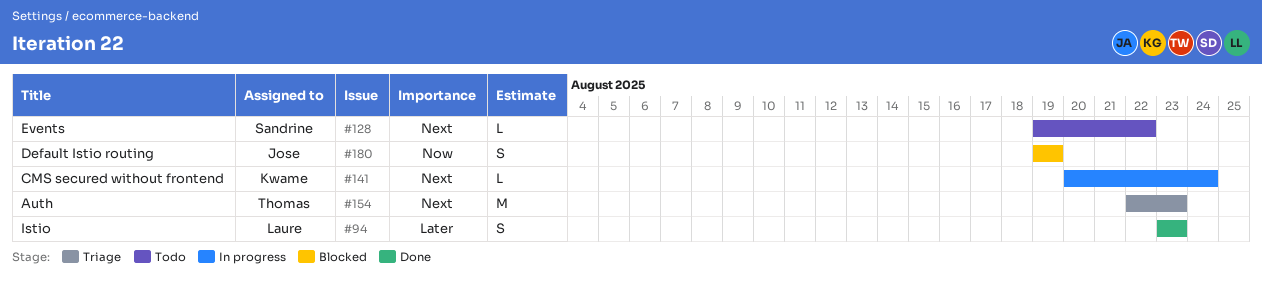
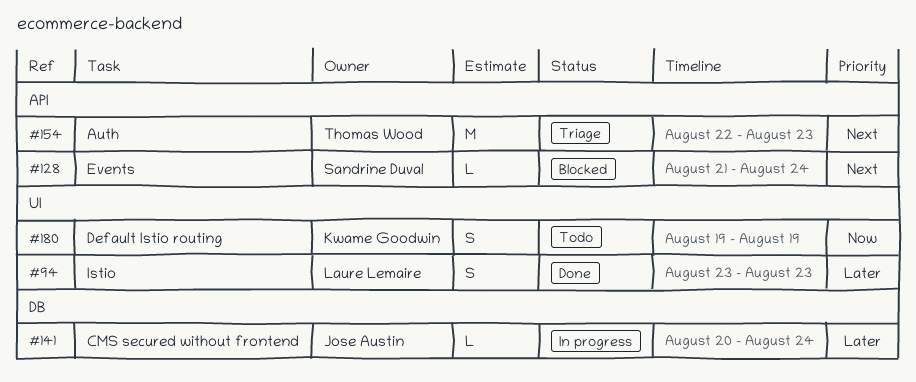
#128, status: Todo -> Blocked
#128, start: Aug 19 -> Aug 21
#128, due: Aug 22 -> Aug 24
#141, owner: Kwame Goodwin -> Jose Austin
#141, priority: Next -> Later
#180, status: Blocked -> Todo
#180, owner: Jose Austin -> Kwame Goodwin

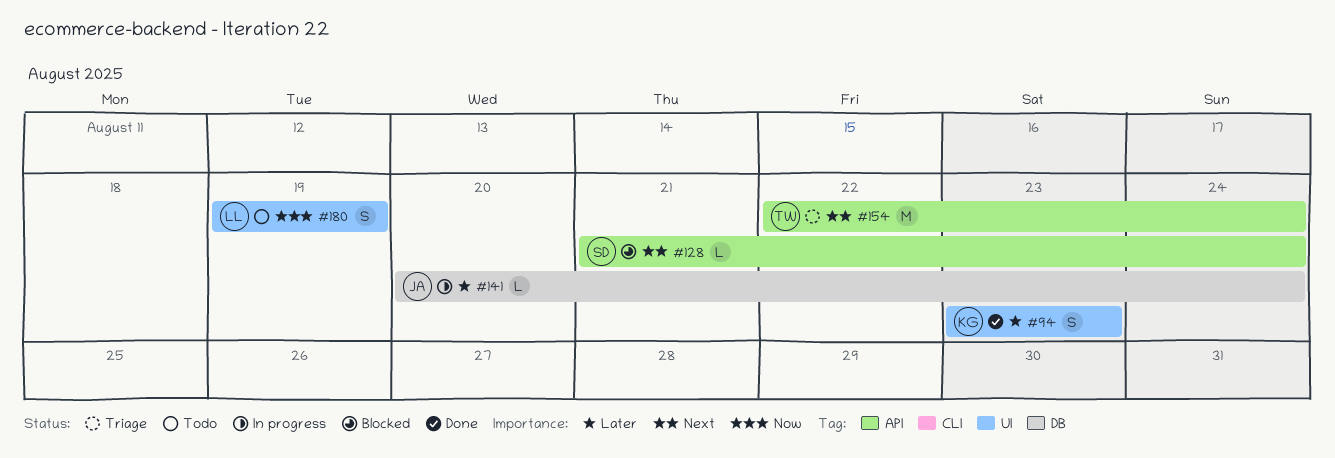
#94, owner: Laure Lemaire -> Kwame Goodwin
#154, due: Aug 23 -> Aug 24
#180, owner: Kwame Goodwin -> Laure Lemaire

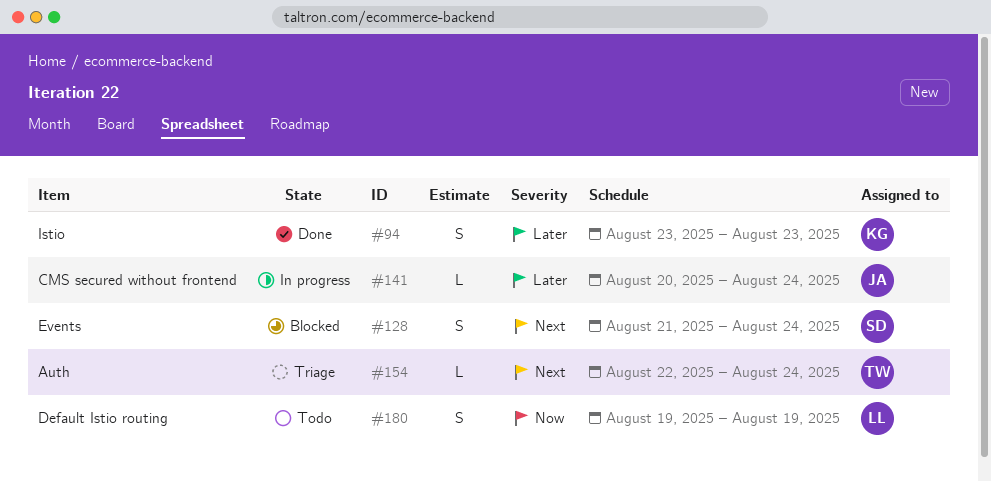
#128, estimate: L -> S
#154, estimate: M -> L

